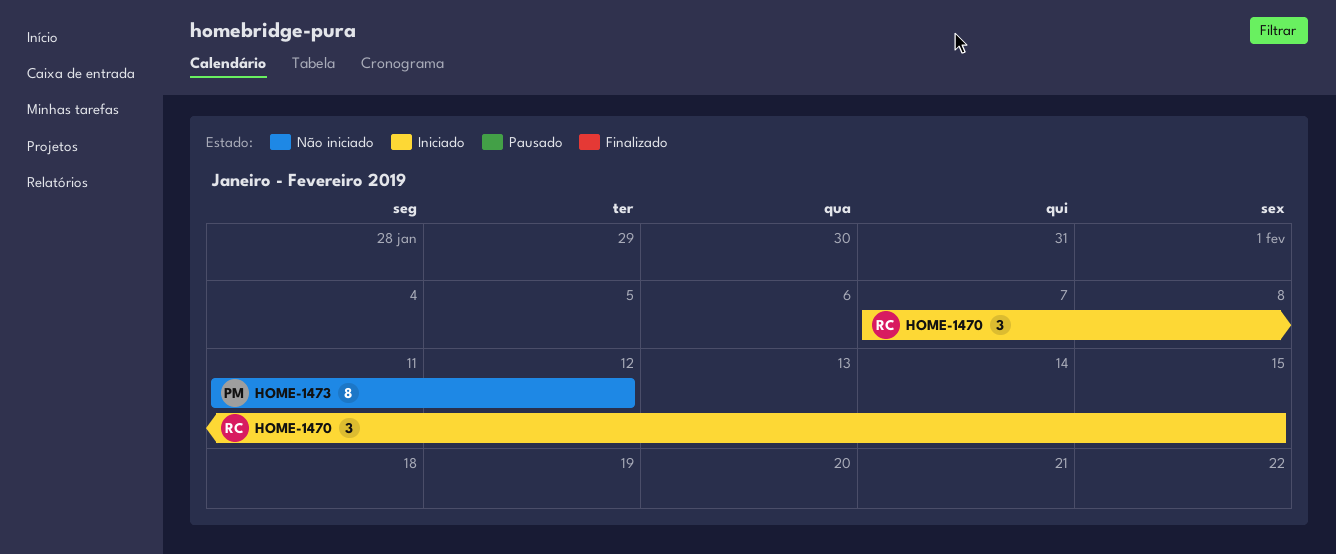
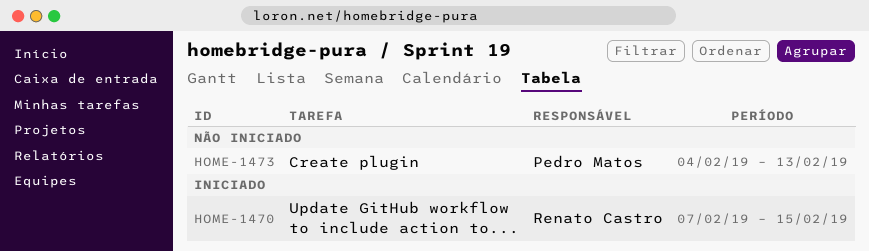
HOME-1473, start: Feb 11 -> Feb 4
HOME-1473, due: Feb 12 -> Feb 13

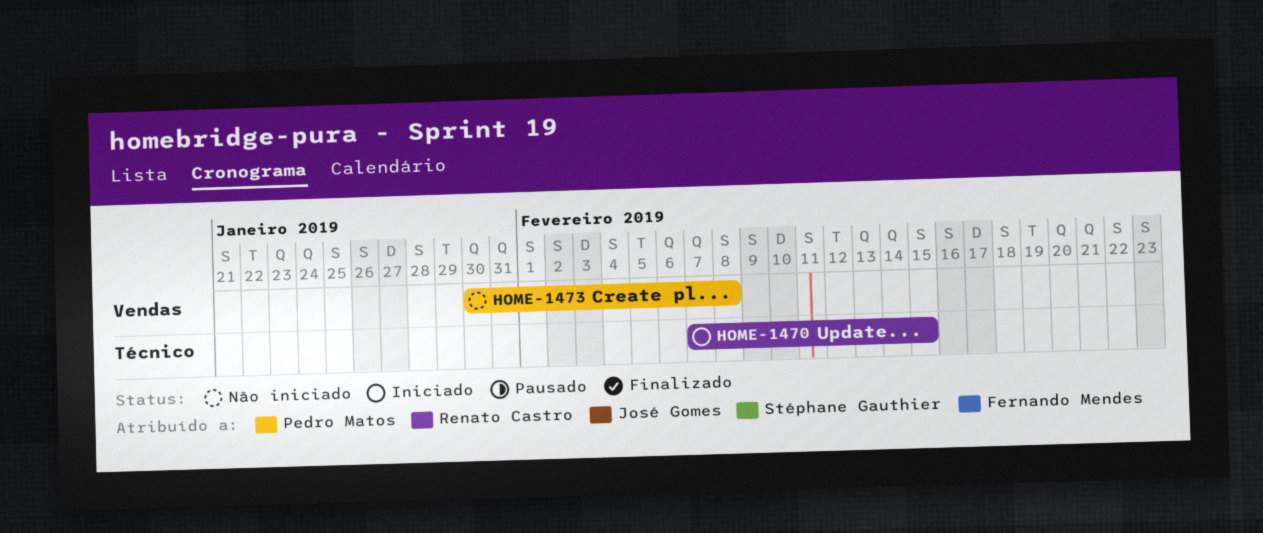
HOME-1473, start: Feb 4 -> Jan 30
HOME-1473, due: Feb 13 -> Feb 8

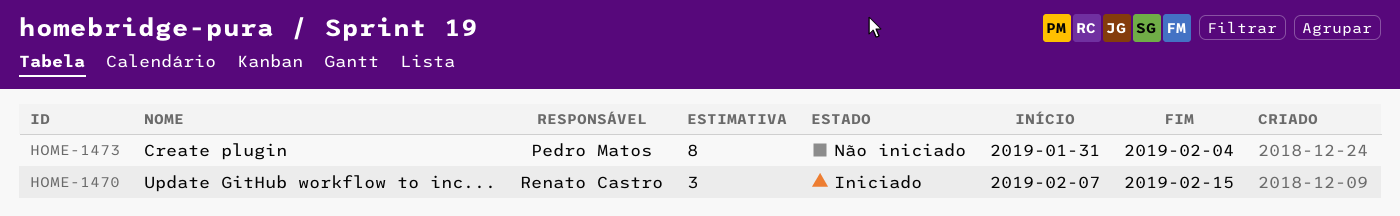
HOME-1473, start: Jan 30 -> Jan 31
HOME-1473, due: Feb 8 -> Feb 4

